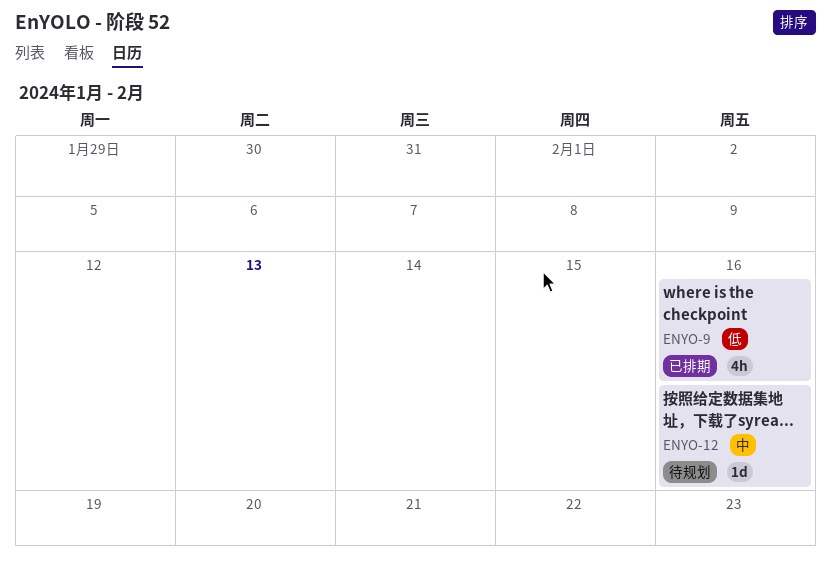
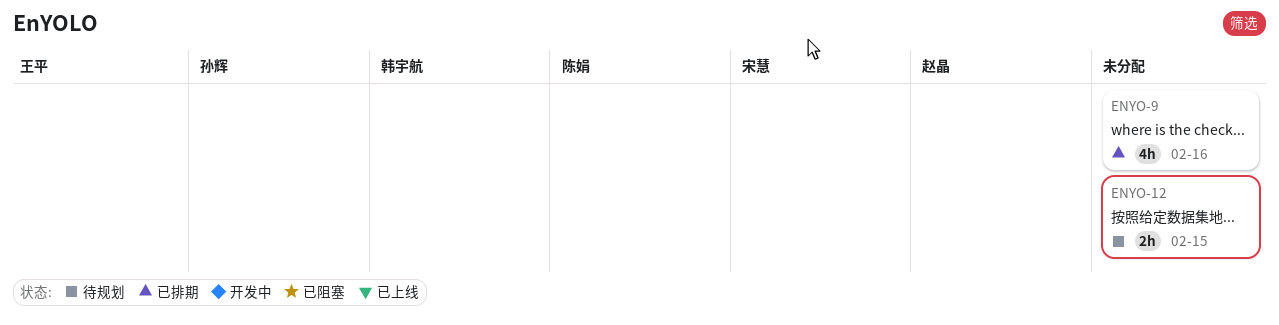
ENYO-12, estimate: 1d -> 2h
ENYO-12, due: Feb 16 -> Feb 15

